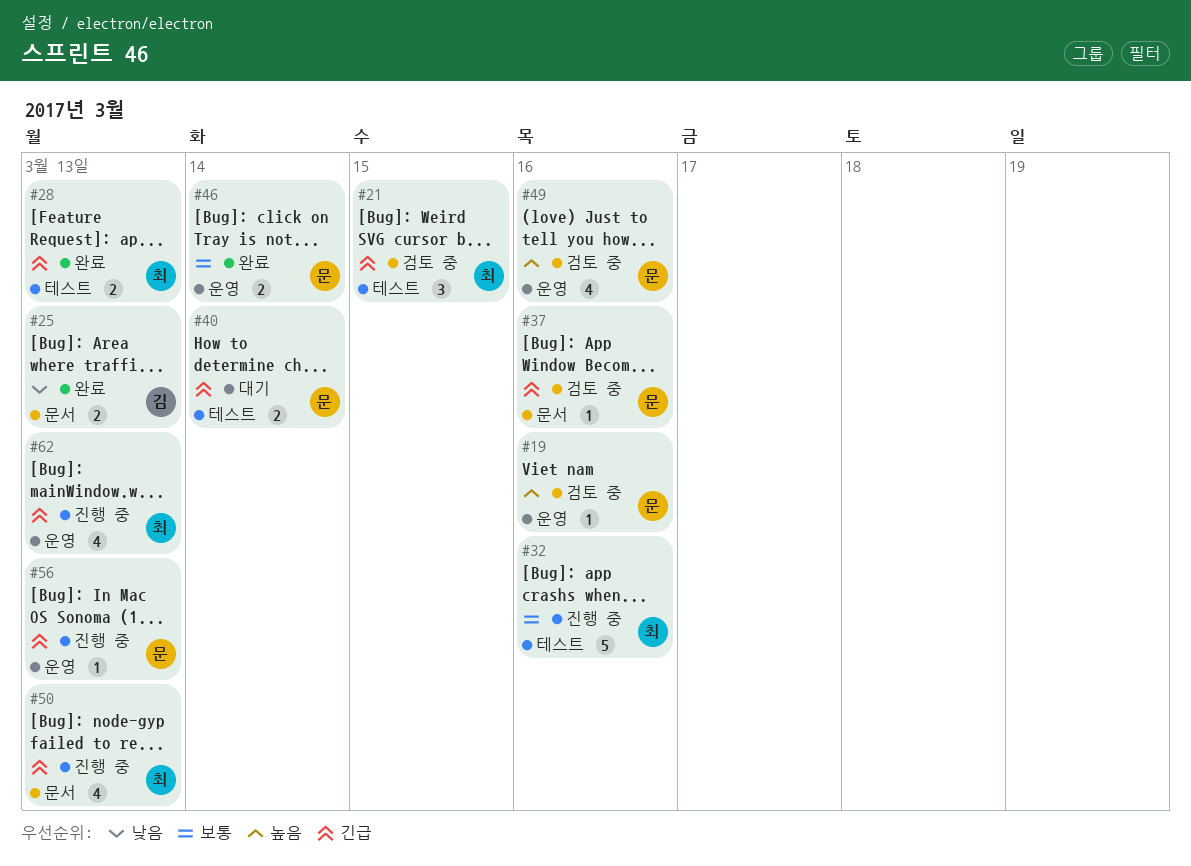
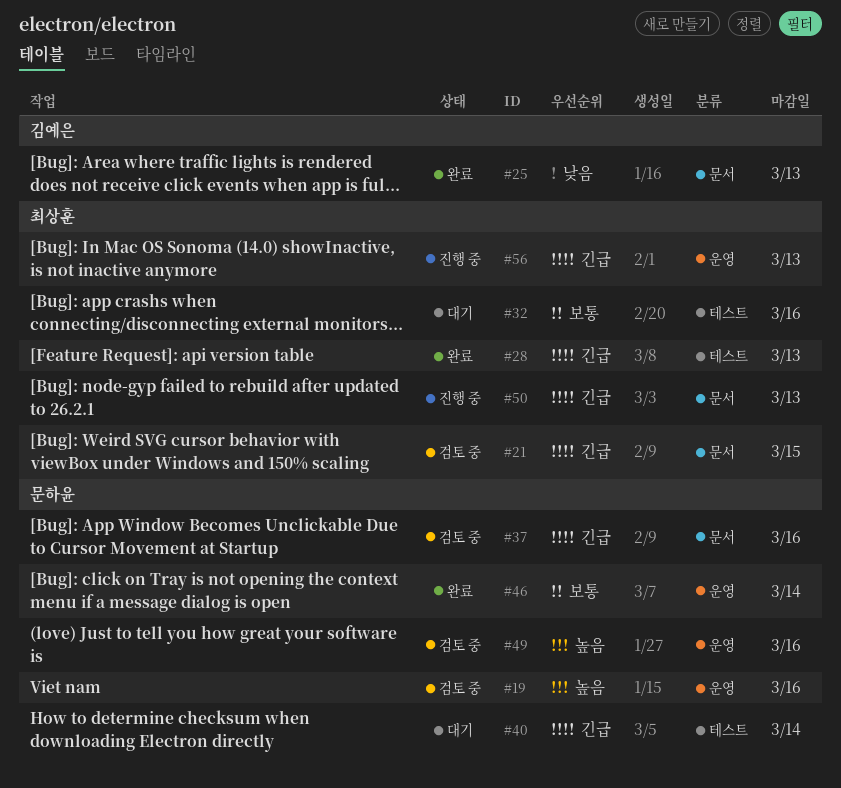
#21, label: 테스트 -> 문서
#32, status: 진행 중 -> 대기
#56, owner: 문하윤 -> 최상훈
#62: present -> none

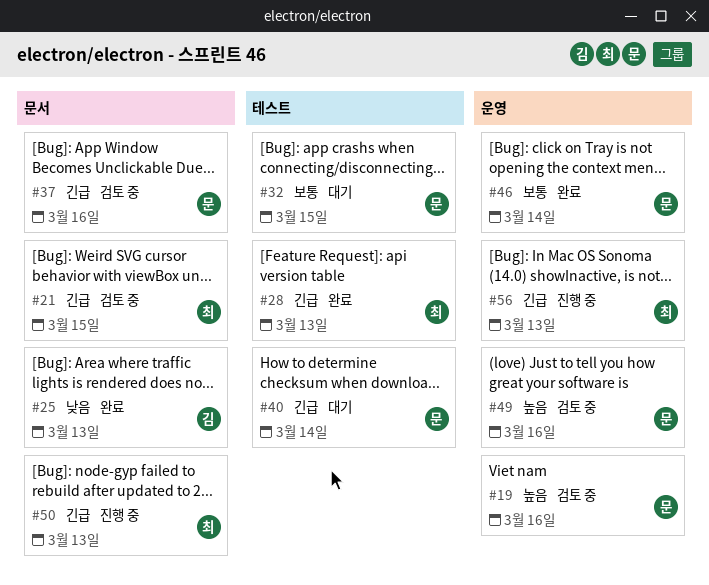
#32, owner: 최상훈 -> 문하윤
#32, due: Mar 16 -> Mar 15

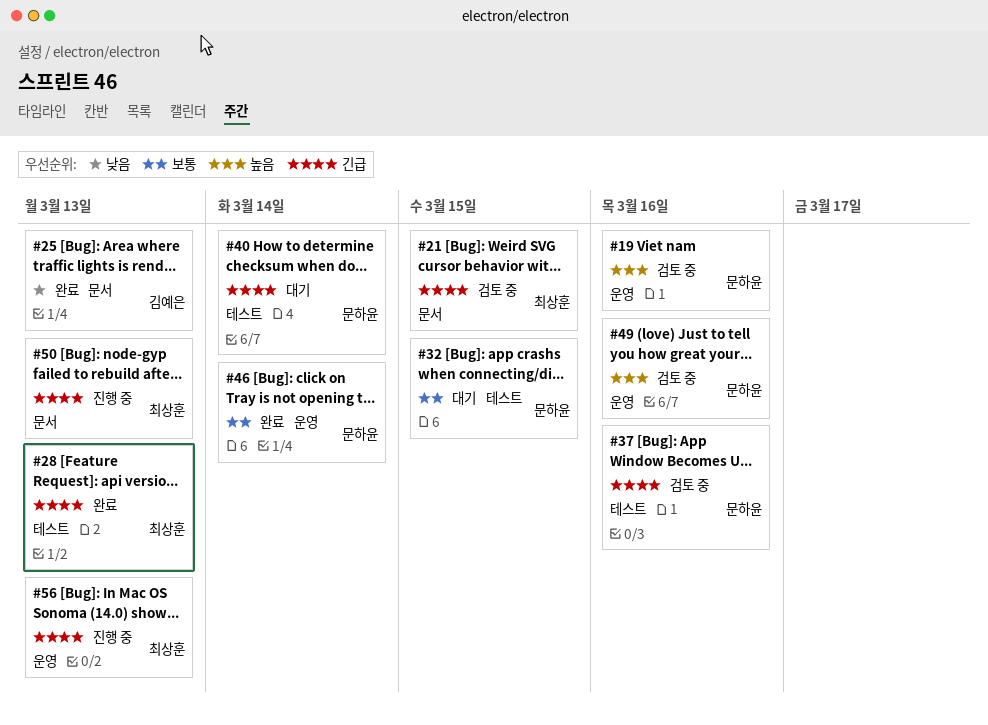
#37, label: 문서 -> 테스트

